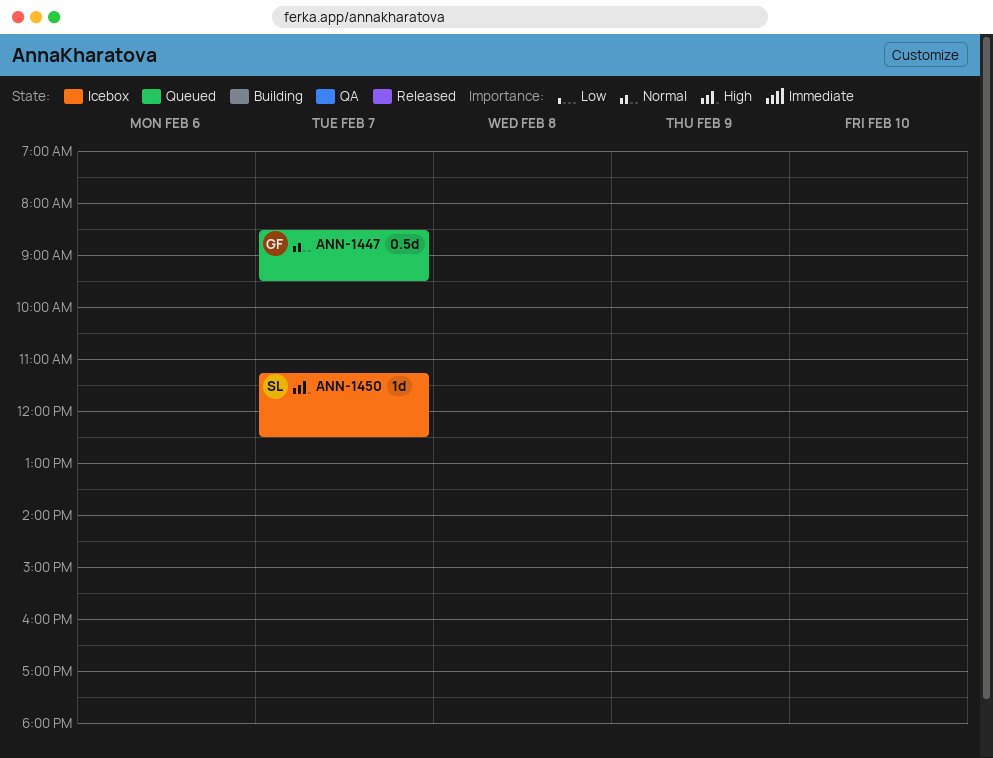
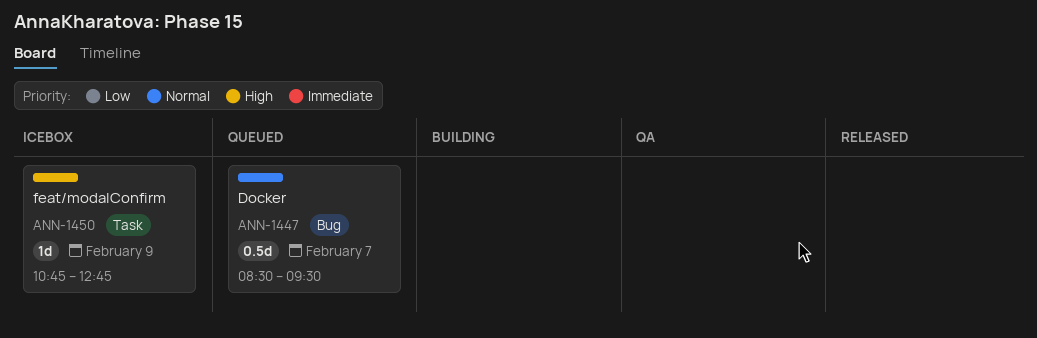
ANN-1450, day: Feb 7 -> Feb 9
ANN-1450, begins: 11:15 -> 10:45
ANN-1450, ends: 12:30 -> 12:45

